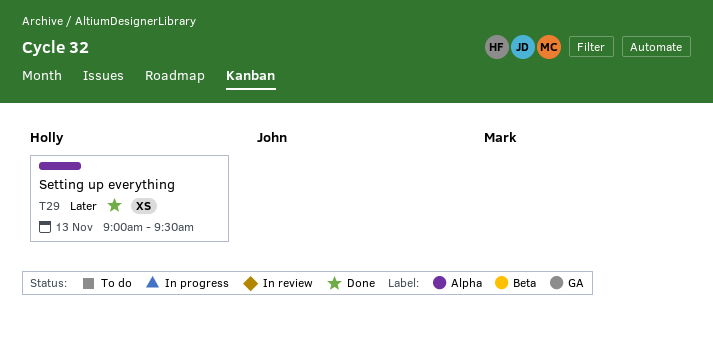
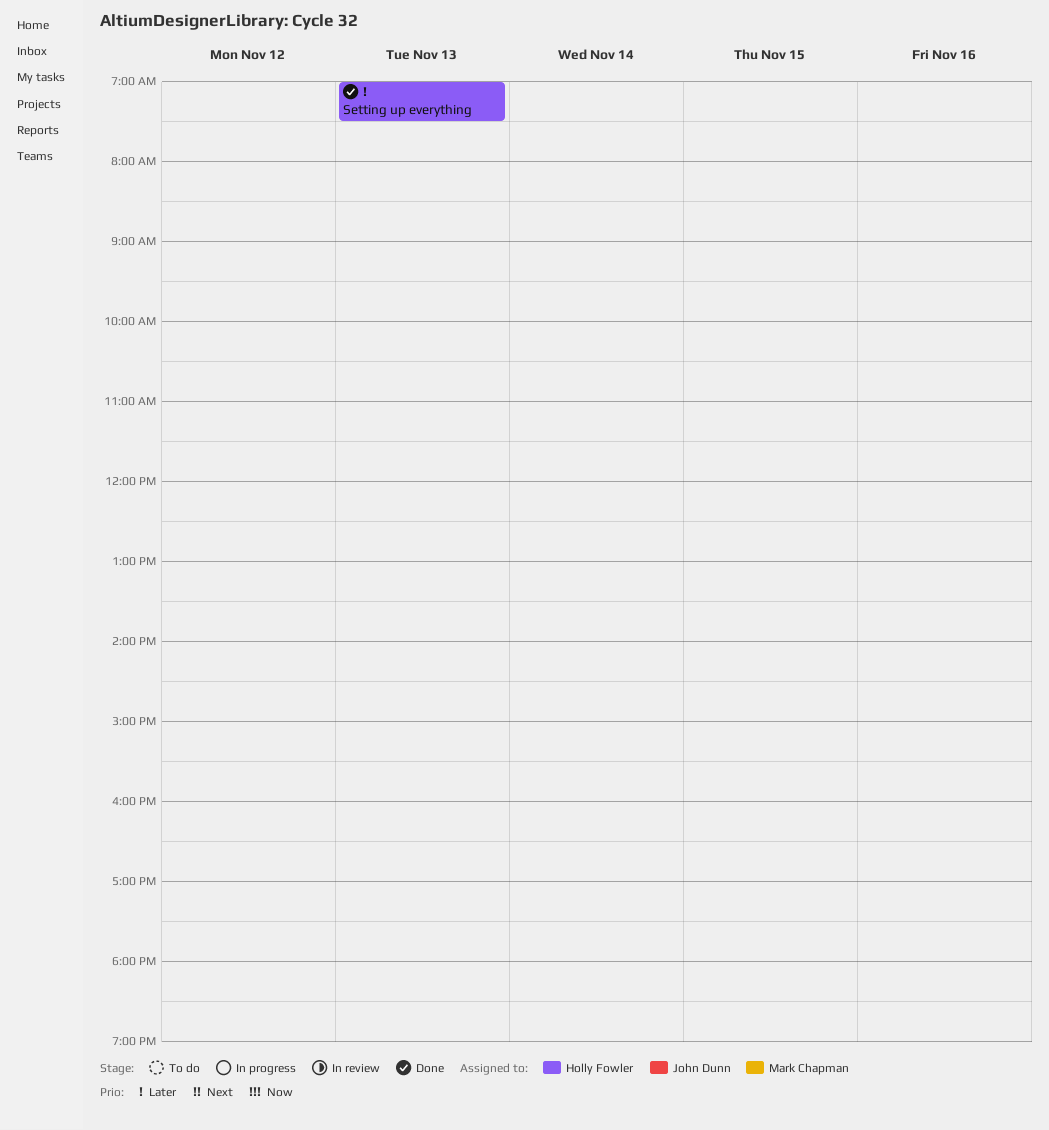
Setting up everything, begins: 09:00 -> 07:00
Setting up everything, ends: 09:30 -> 07:30

